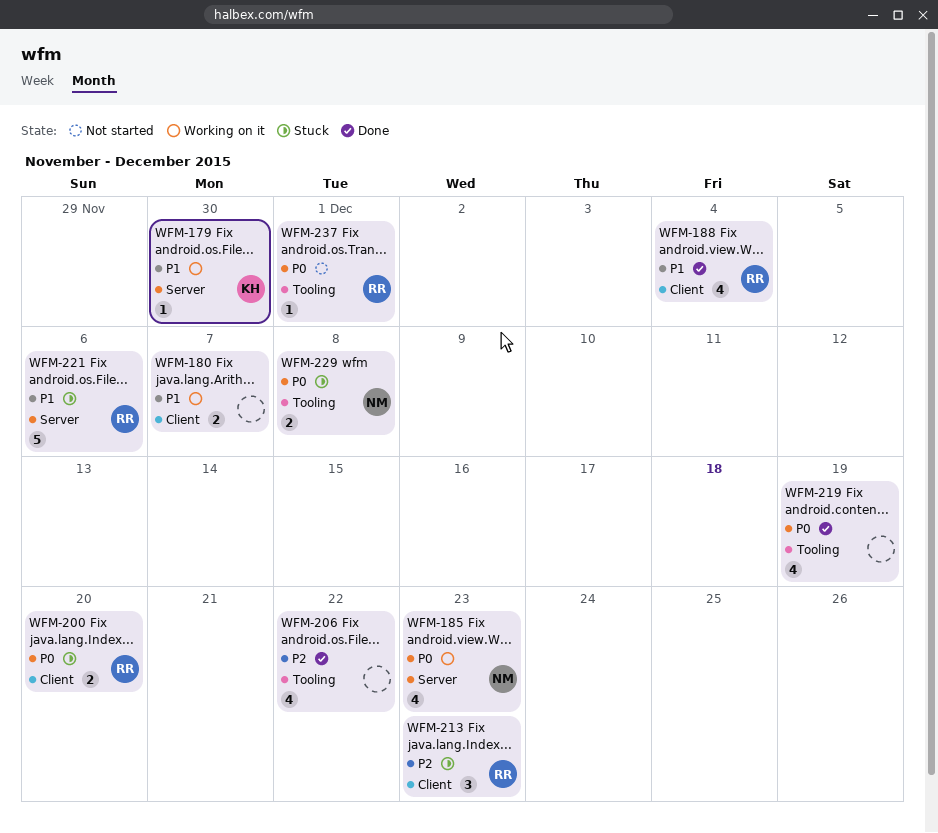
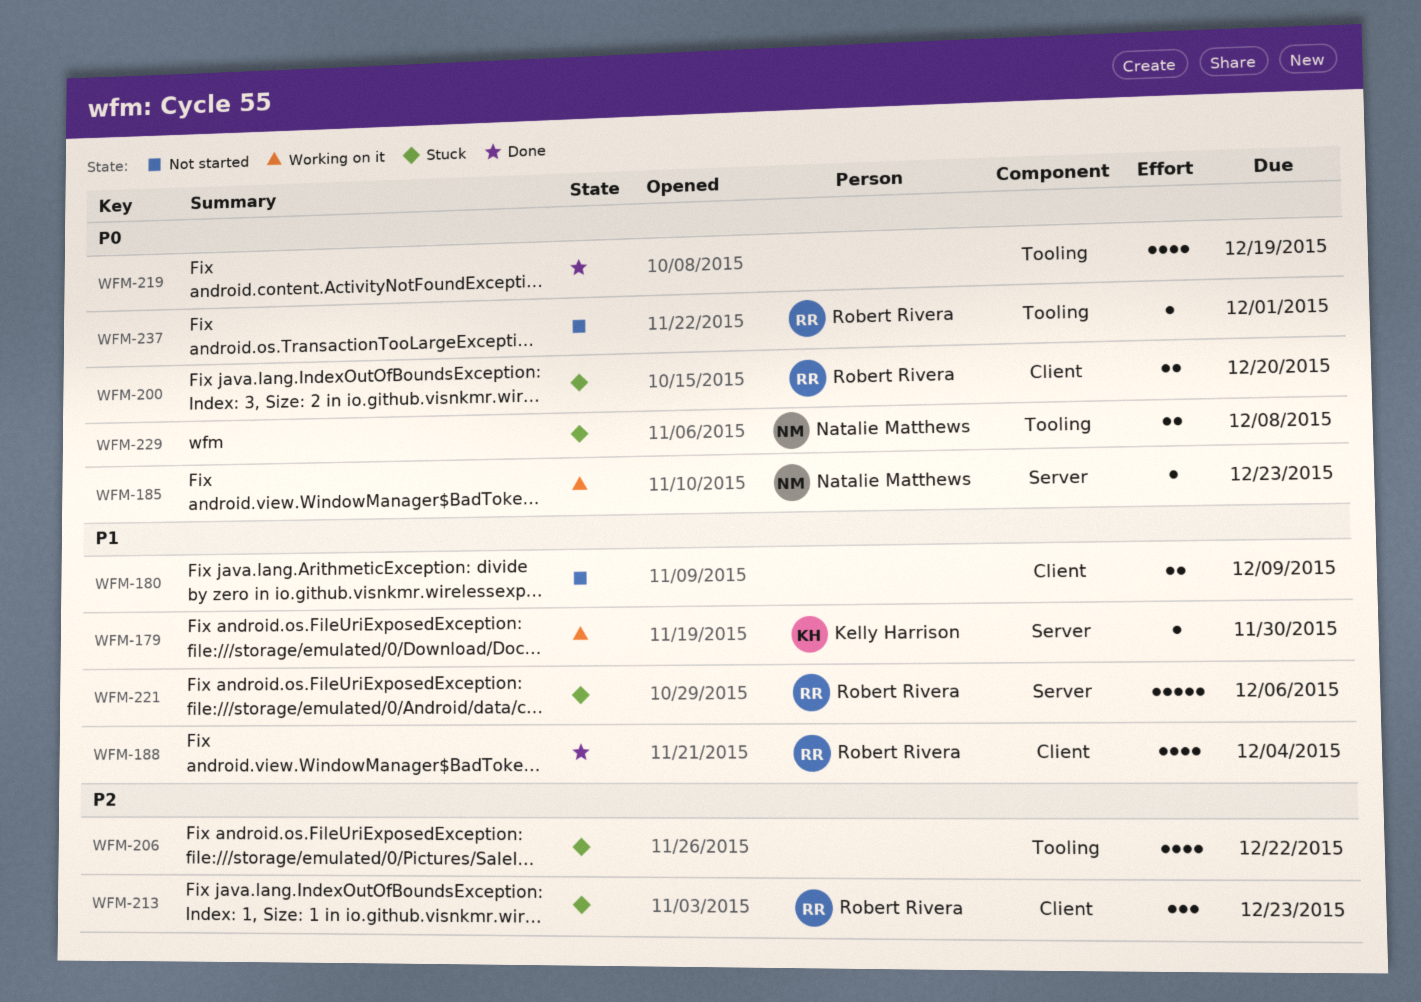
WFM-180, status: Working on it -> Not started
WFM-180, due: Dec 7 -> Dec 9
WFM-185, estimate: 4 -> 1
WFM-206, status: Done -> Stuck

